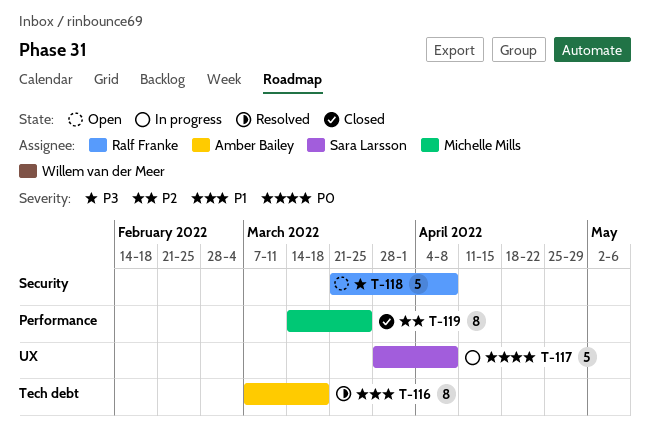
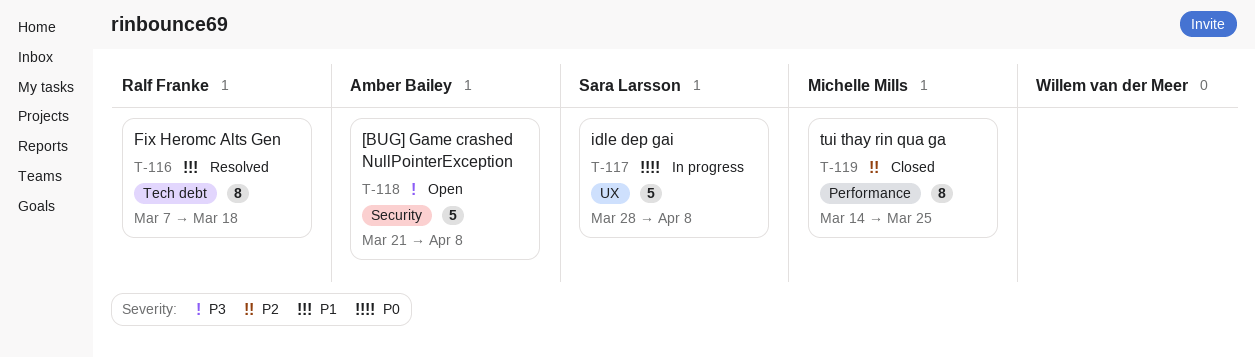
T-116, owner: Amber Bailey -> Ralf Franke
T-118, owner: Ralf Franke -> Amber Bailey

